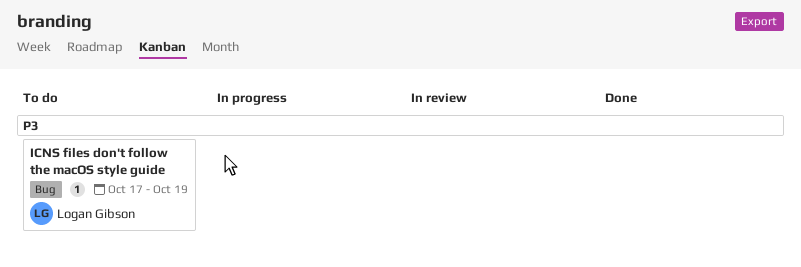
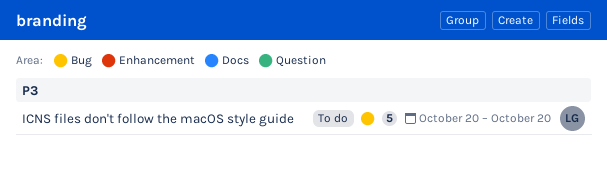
ICNS files don't follow the macOS style guide, estimate: 1 -> 5
ICNS files don't follow the macOS style guide, start: Oct 17 -> Oct 20
ICNS files don't follow the macOS style guide, due: Oct 19 -> Oct 20

